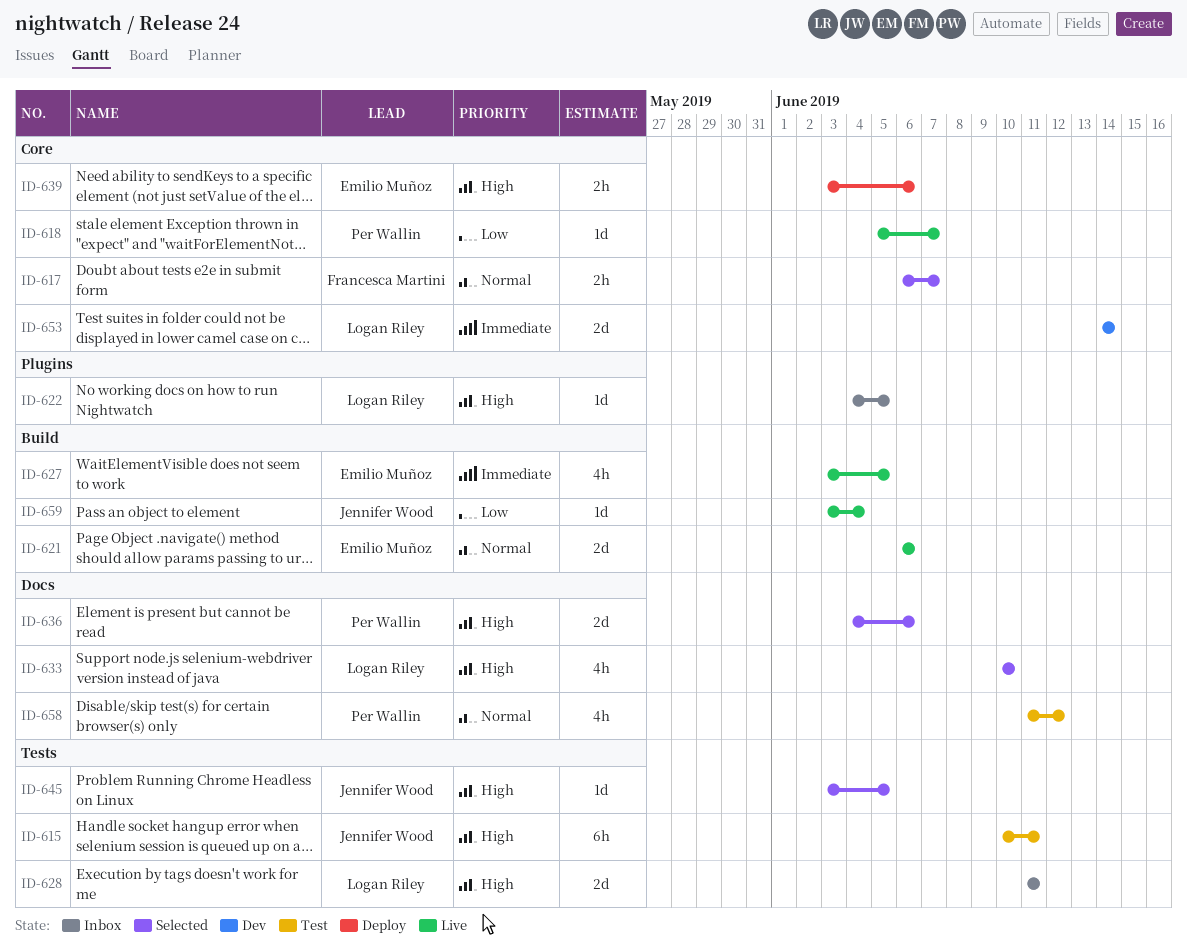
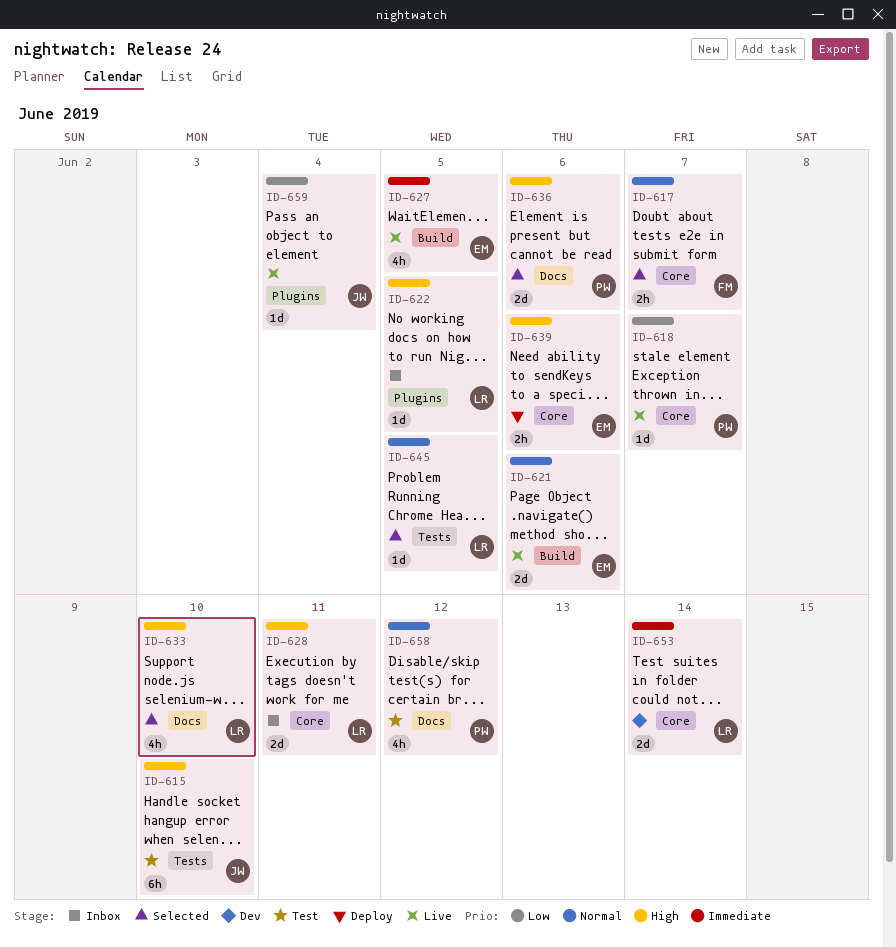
ID-615, due: Jun 11 -> Jun 10
ID-628, label: Tests -> Core
ID-645, owner: Jennifer Wood -> Logan Riley
ID-645, priority: High -> Normal
ID-659, label: Build -> Plugins

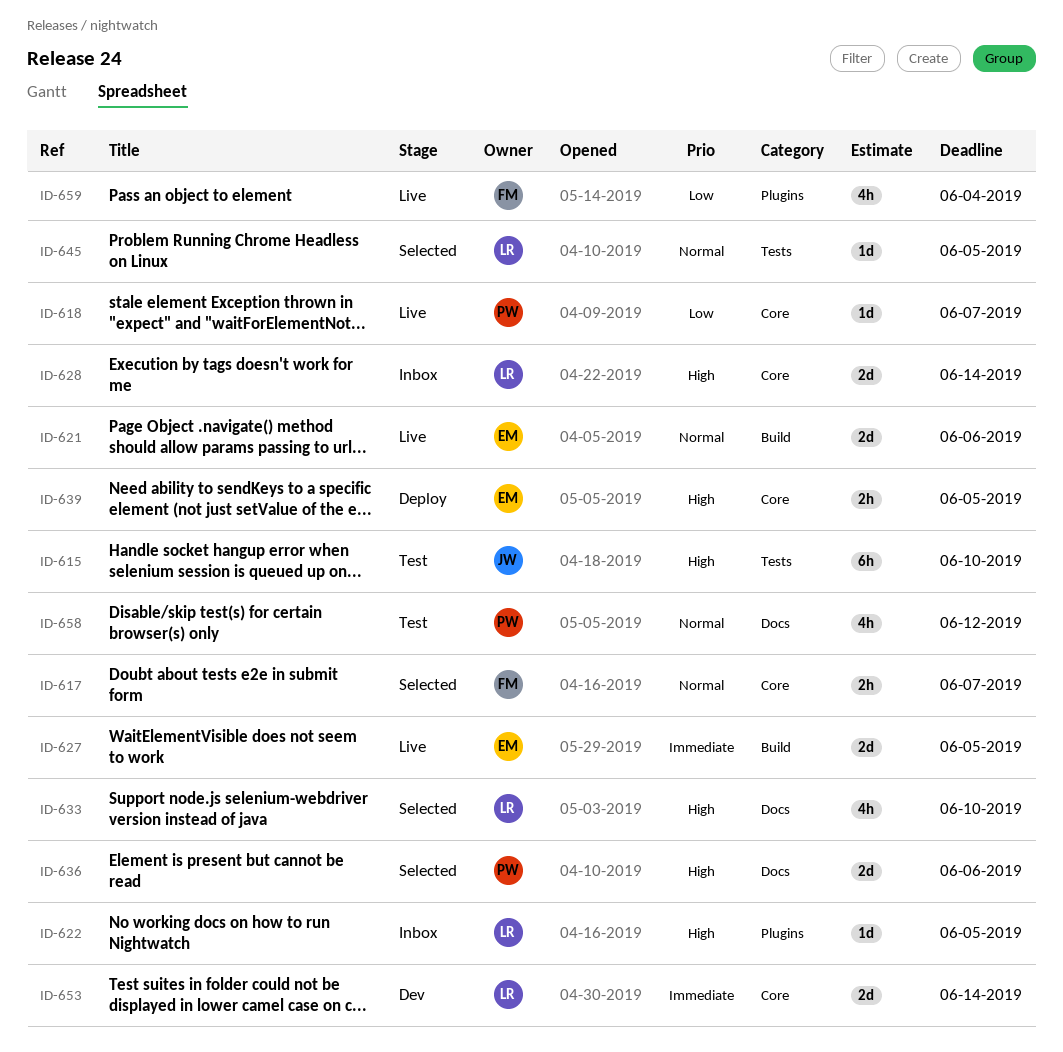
ID-627, estimate: 4h -> 2d
ID-628, due: Jun 11 -> Jun 14
ID-639, due: Jun 6 -> Jun 5
ID-659, owner: JW -> FM
ID-659, estimate: 1d -> 4h

